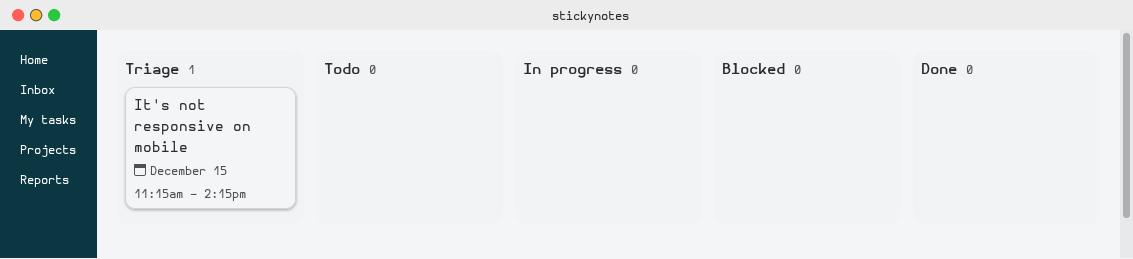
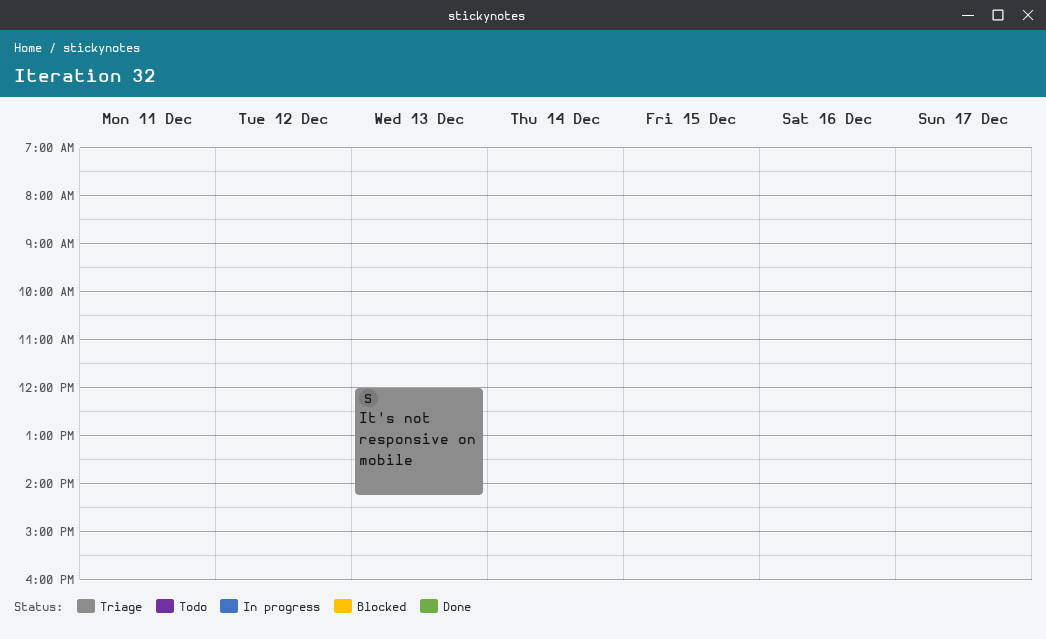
It's not responsive on mobile, day: Dec 15 -> Dec 13
It's not responsive on mobile, begins: 11:15 -> 12:00

